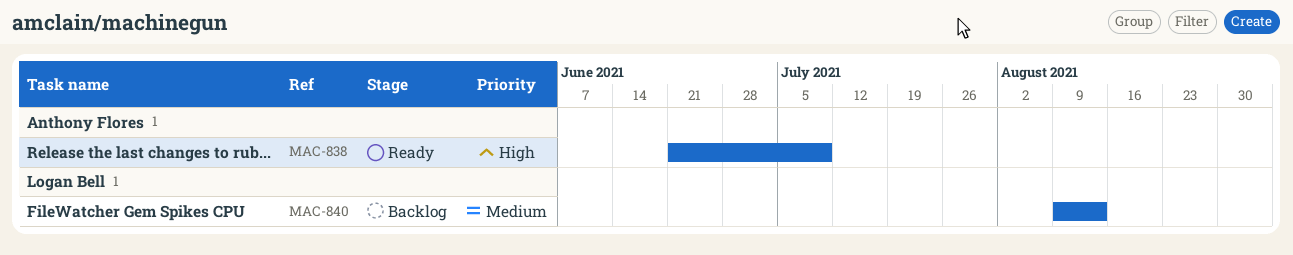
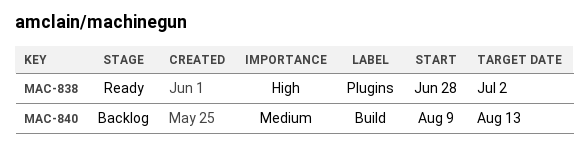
MAC-838, start: Jun 21 -> Jun 28
MAC-838, due: Jul 9 -> Jul 2

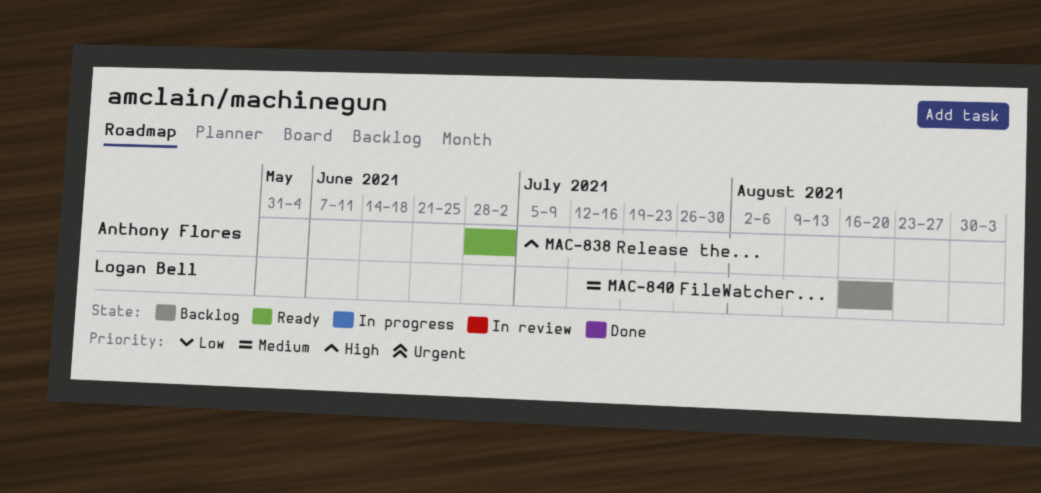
MAC-840, start: Aug 9 -> Aug 16
MAC-840, due: Aug 13 -> Aug 20

